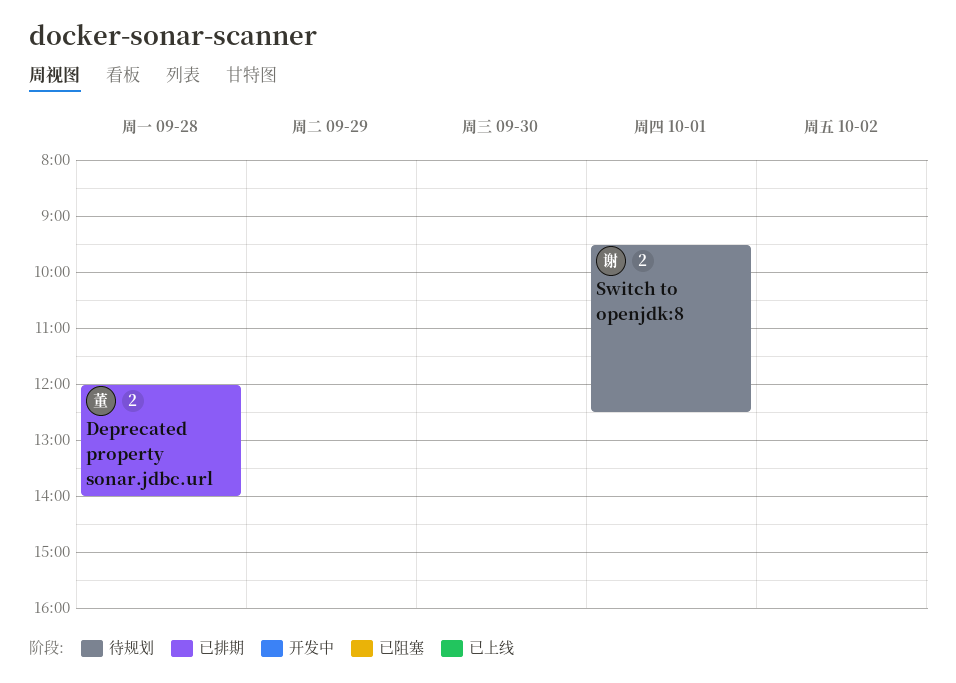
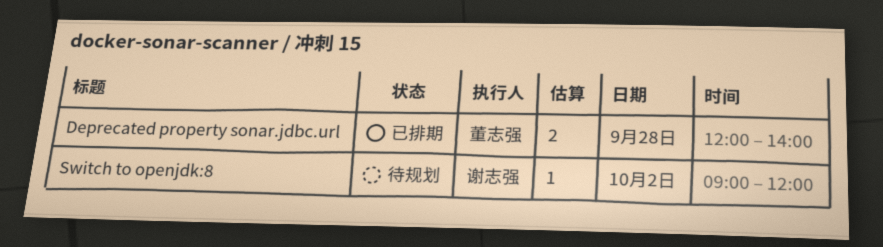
Switch to openjdk:8, estimate: 2 -> 1
Switch to openjdk:8, day: Oct 1 -> Oct 2
Switch to openjdk:8, begins: 09:30 -> 09:00
Switch to openjdk:8, ends: 12:30 -> 12:00

